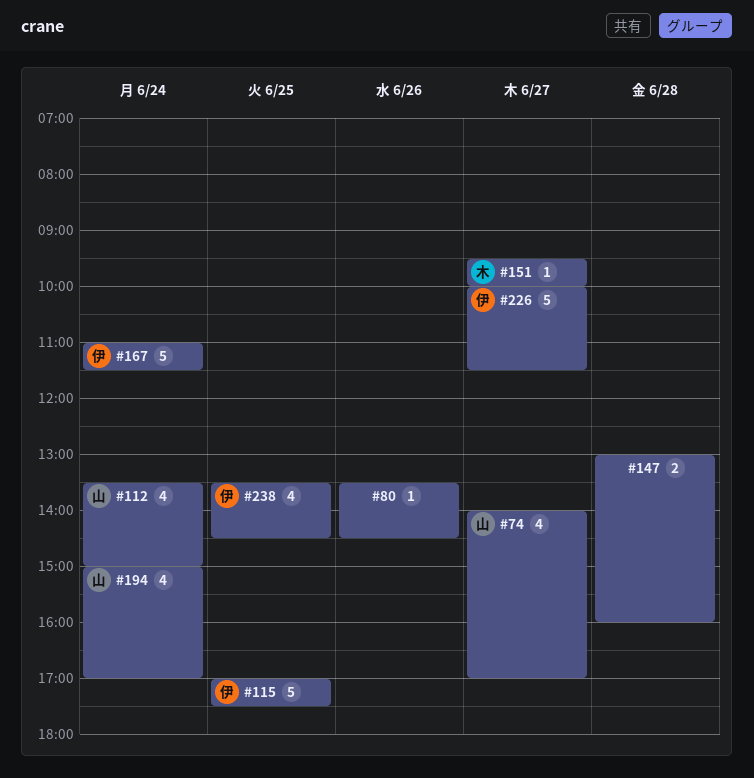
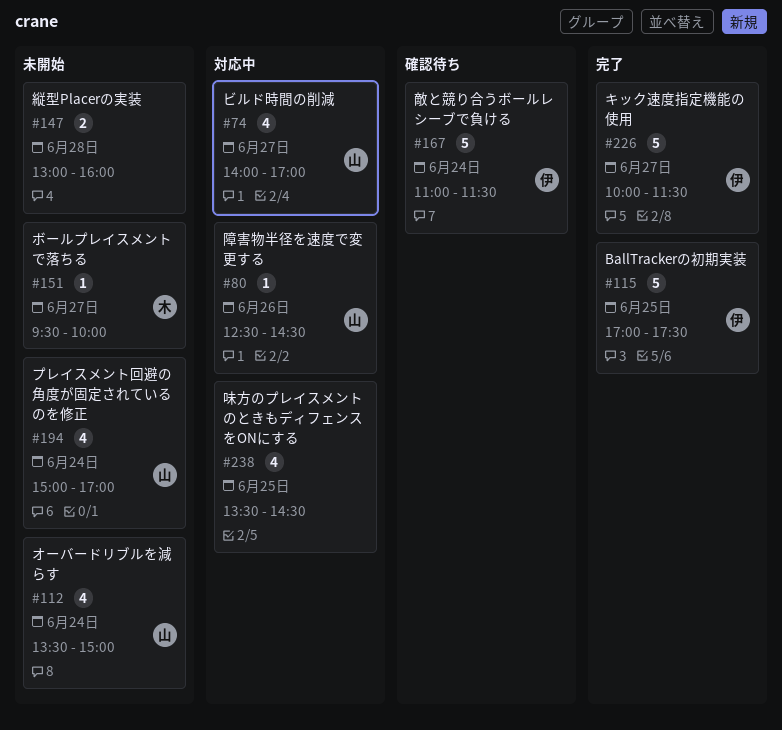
#80, owner: none -> 山
#80, begins: 13:30 -> 12:30
#238, owner: 伊 -> none

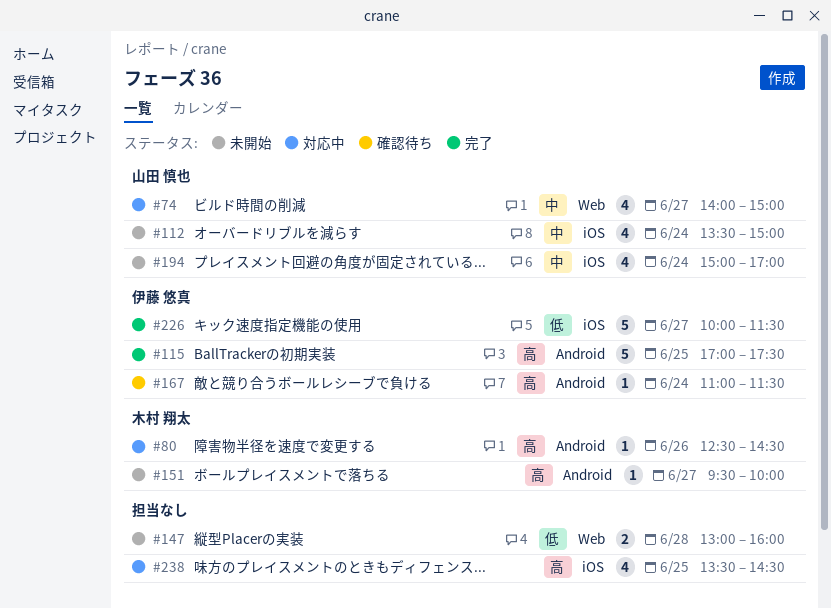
#74, ends: 17:00 -> 15:00
#80, owner: 山田 慎也 -> 木村 翔太
#167, estimate: 5 -> 1

